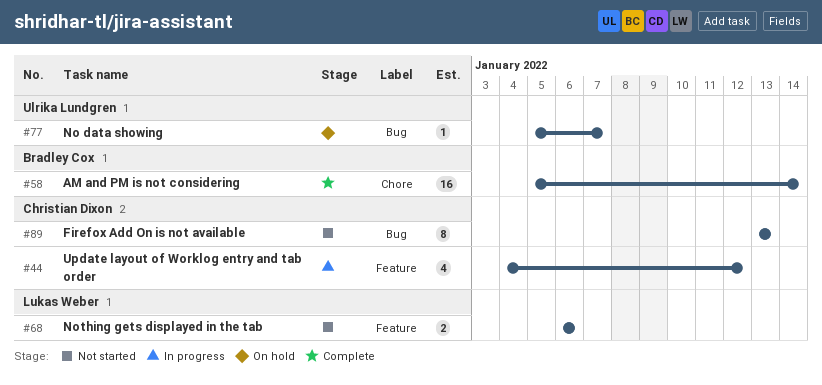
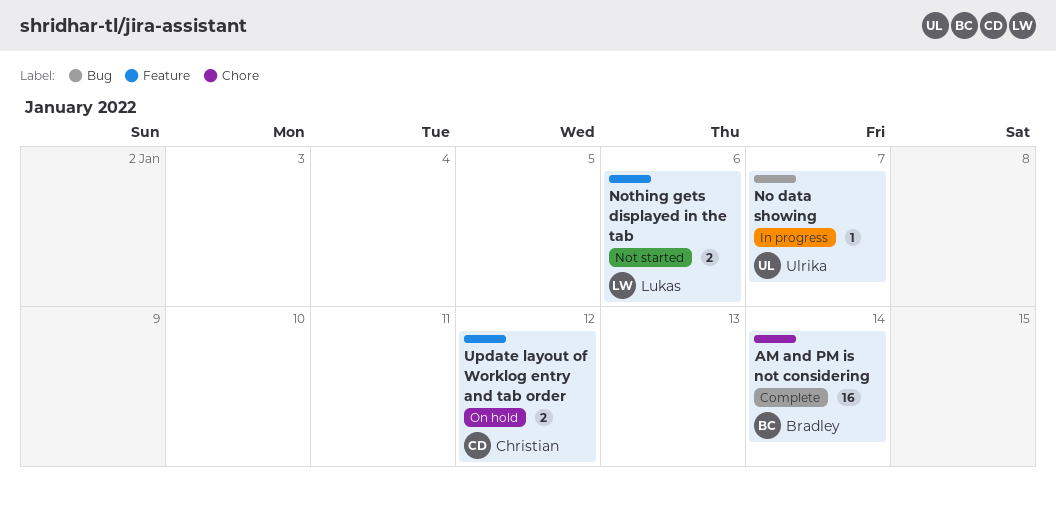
Firefox Add On is not available: present -> none
No data showing, status: On hold -> In progress
Update layout of Worklog entry and tab order, status: In progress -> On hold
Update layout of Worklog entry and tab order, estimate: 4 -> 2

